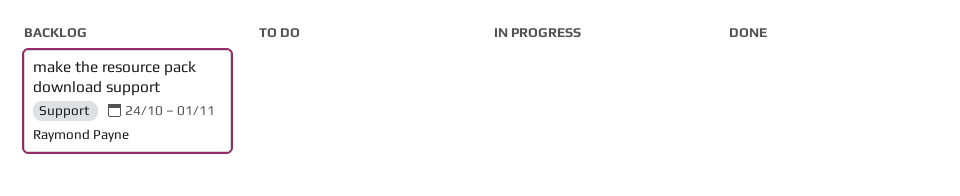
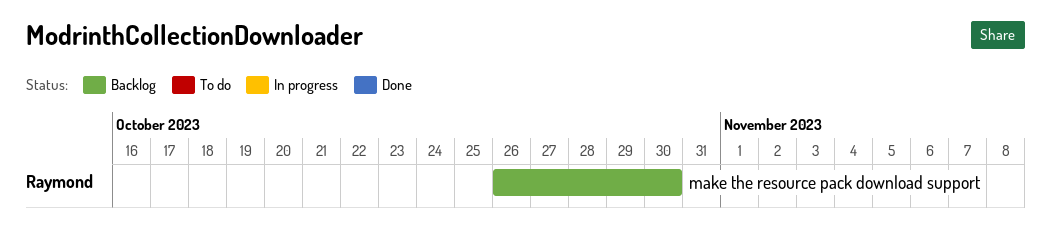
make the resource pack download support, start: Oct 24 -> Oct 26
make the resource pack download support, due: Nov 1 -> Oct 30

